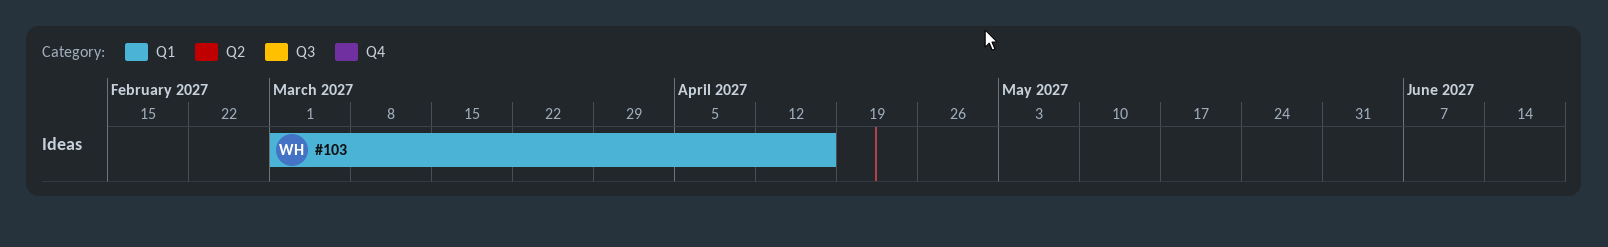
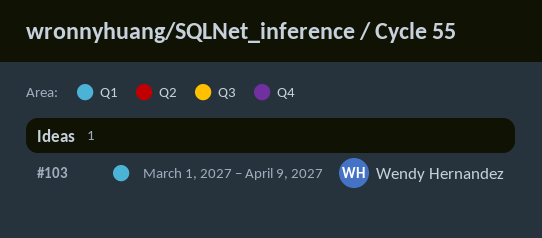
#103, due: Apr 16 -> Apr 9

